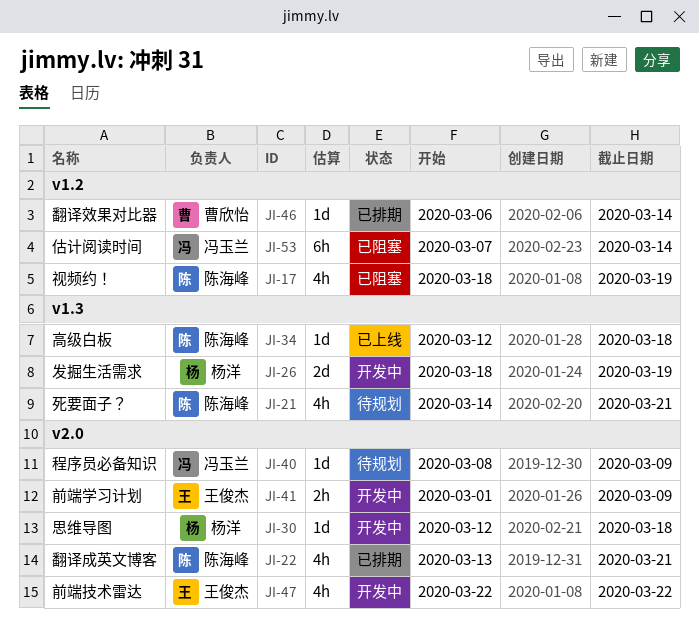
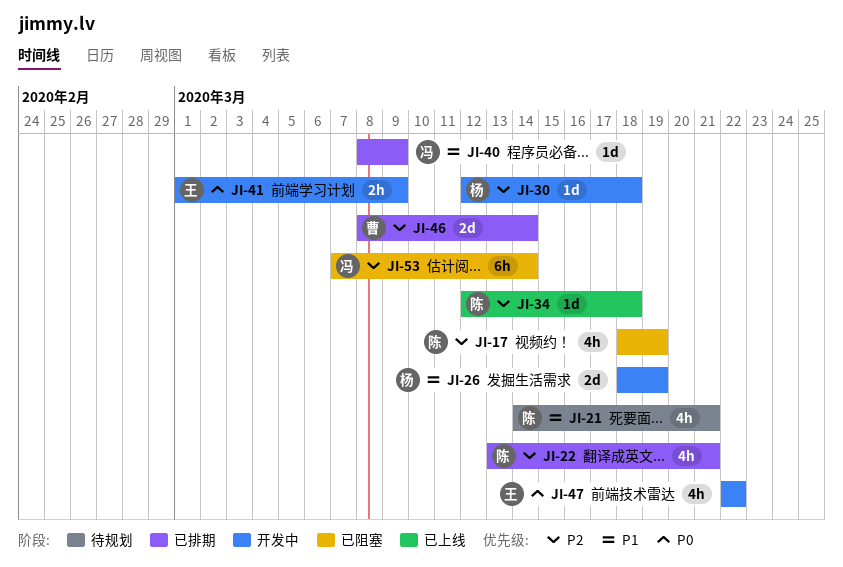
JI-40, status: 待规划 -> 已排期
JI-46, estimate: 1d -> 2d
JI-46, start: Mar 6 -> Mar 8

